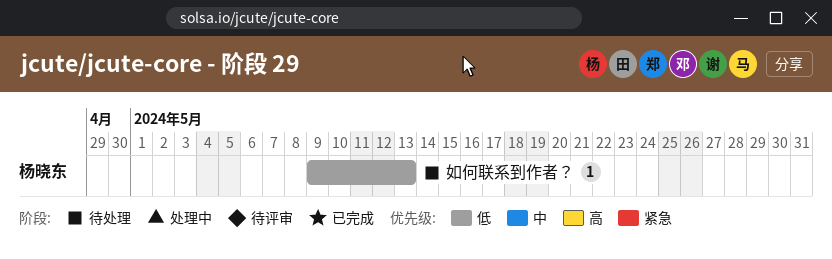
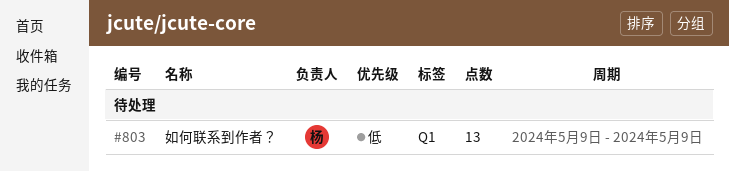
如何联系到作者？, estimate: 1 -> 13
如何联系到作者？, due: May 13 -> May 9

